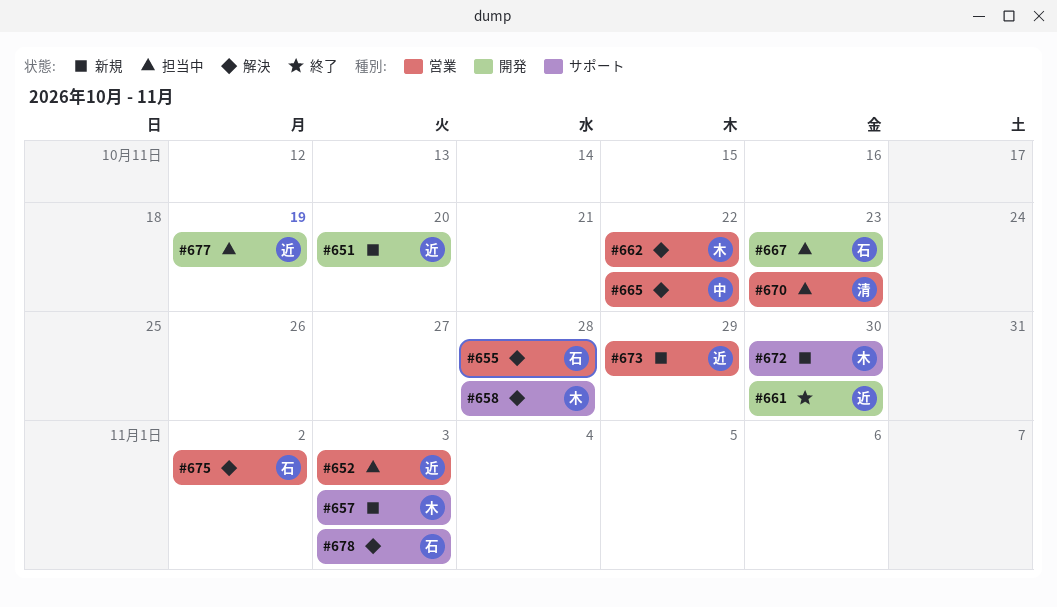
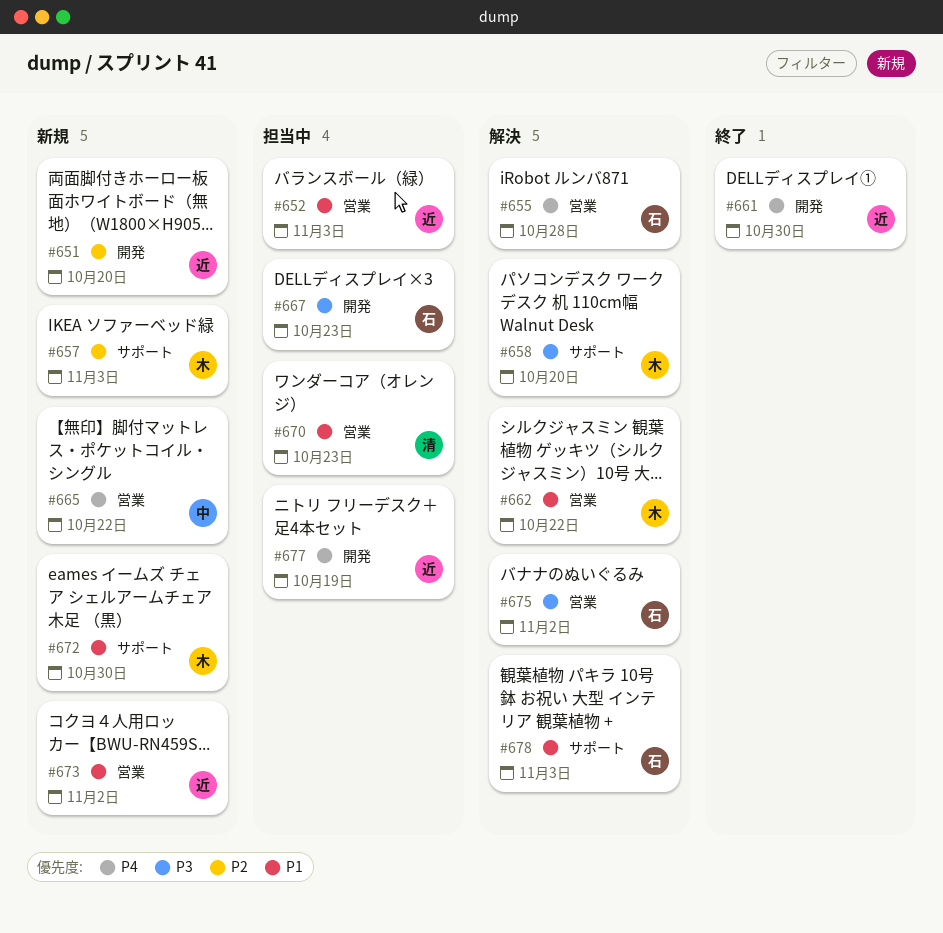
#658, due: Oct 28 -> Oct 20
#665, status: 解決 -> 新規
#673, due: Oct 29 -> Nov 2

